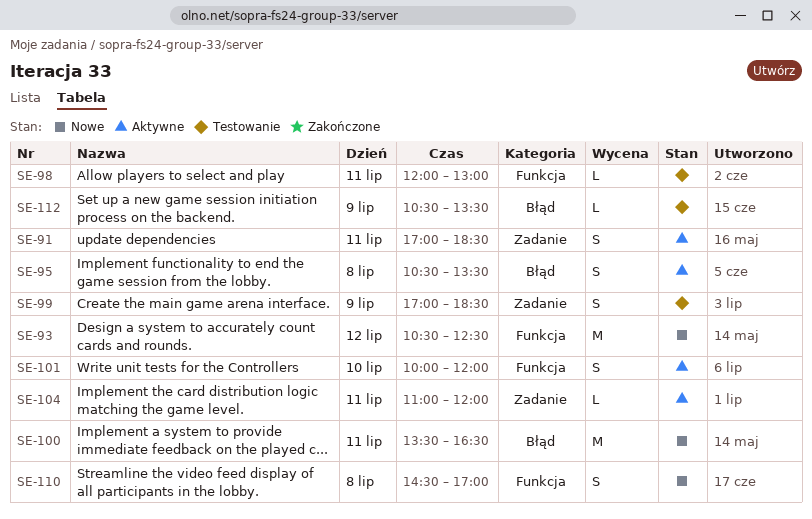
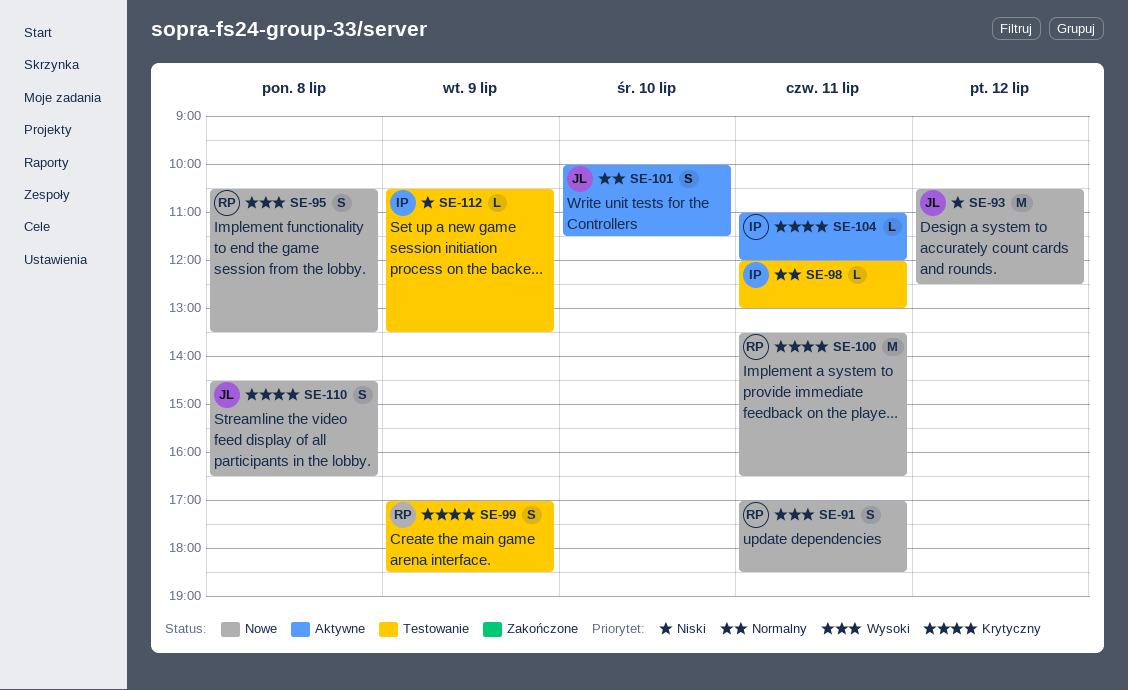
SE-91, status: Aktywne -> Nowe
SE-95, status: Aktywne -> Nowe
SE-101, ends: 12:00 -> 11:30
SE-110, ends: 17:00 -> 16:30

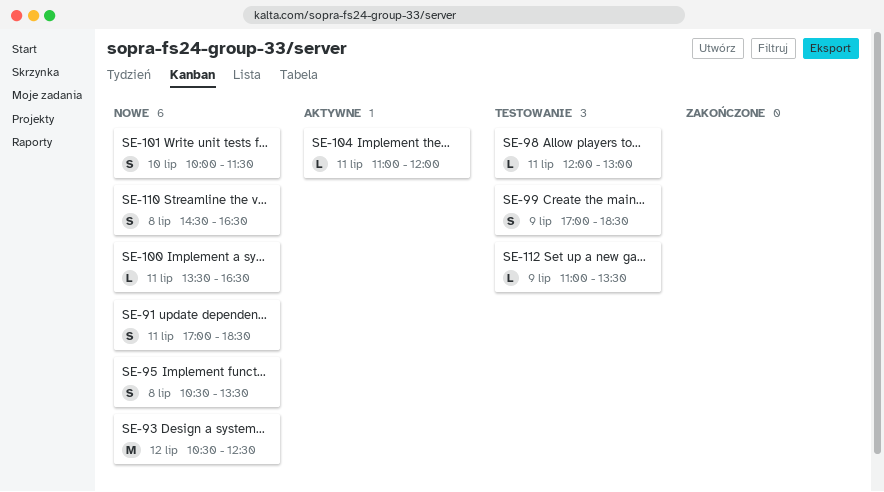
SE-100, estimate: M -> L
SE-101, status: Aktywne -> Nowe
SE-112, begins: 10:30 -> 11:00

